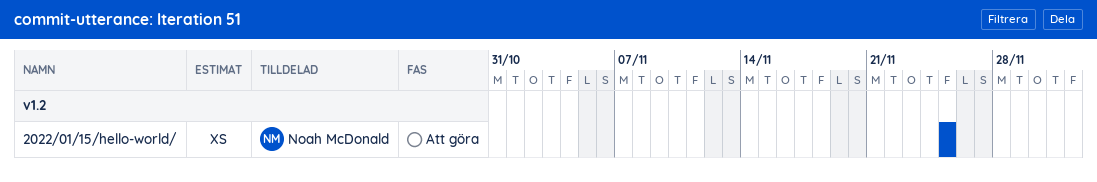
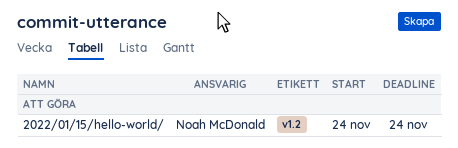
2022/01/15/hello-world/, start: Nov 25 -> Nov 24
2022/01/15/hello-world/, due: Nov 25 -> Nov 24

